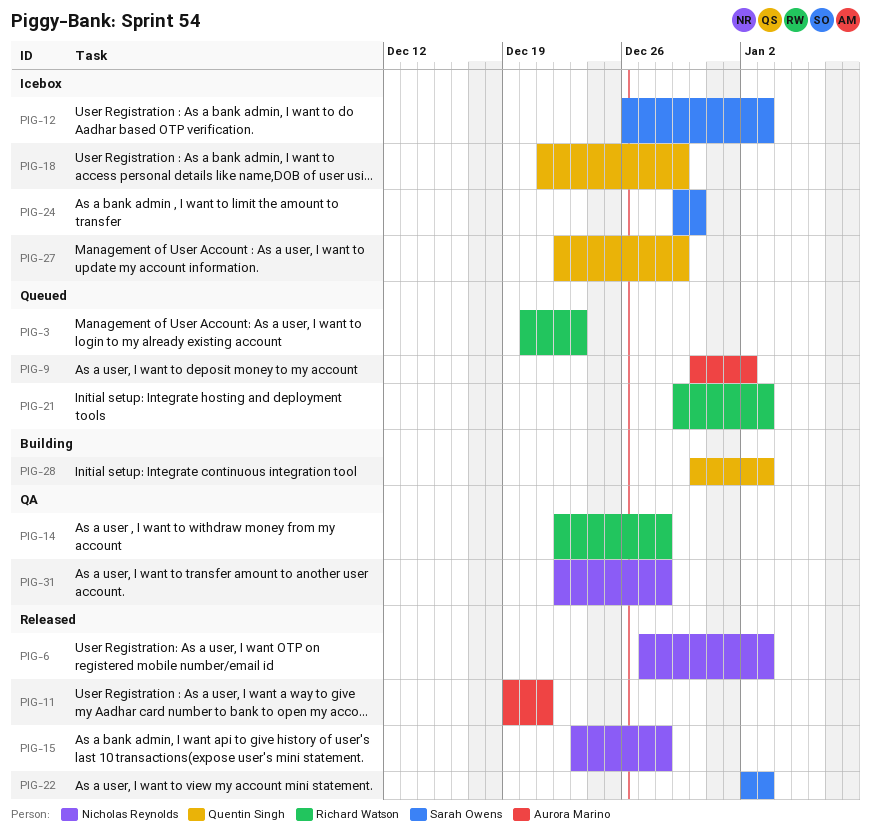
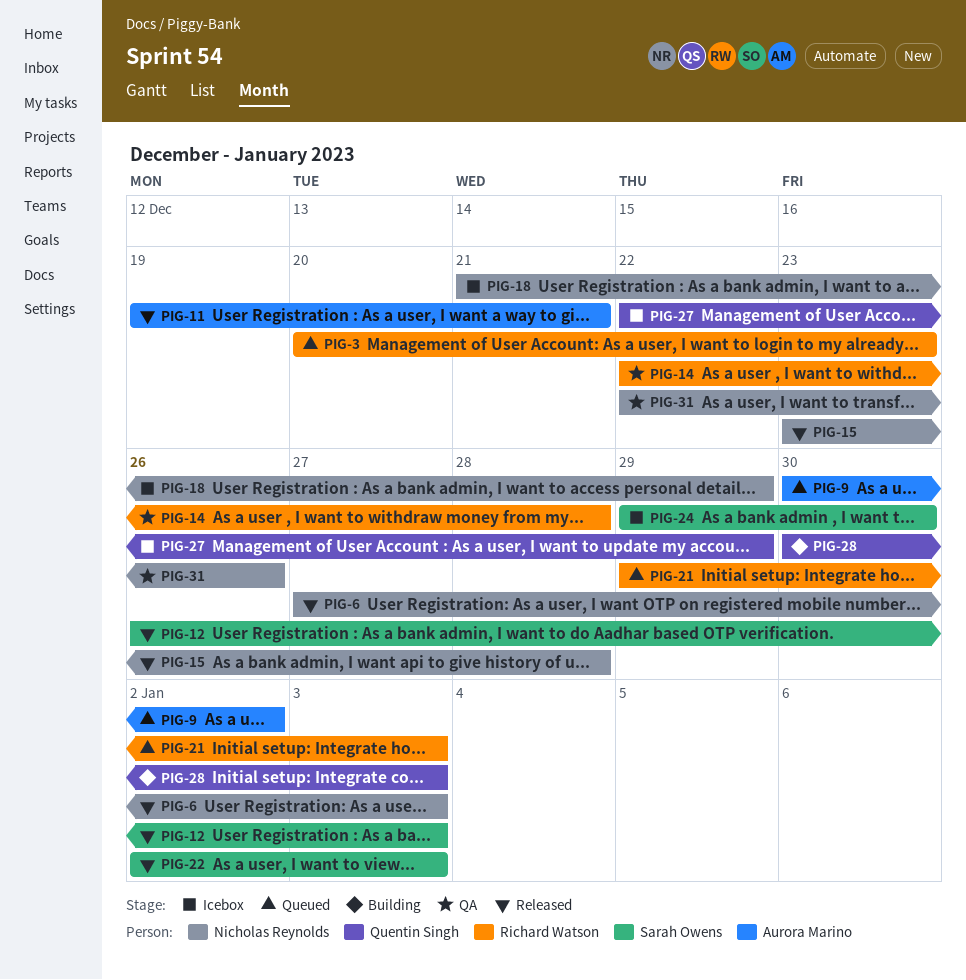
PIG-12, status: Icebox -> Released
PIG-18, owner: Quentin Singh -> Nicholas Reynolds
PIG-31, due: Dec 28 -> Dec 26

